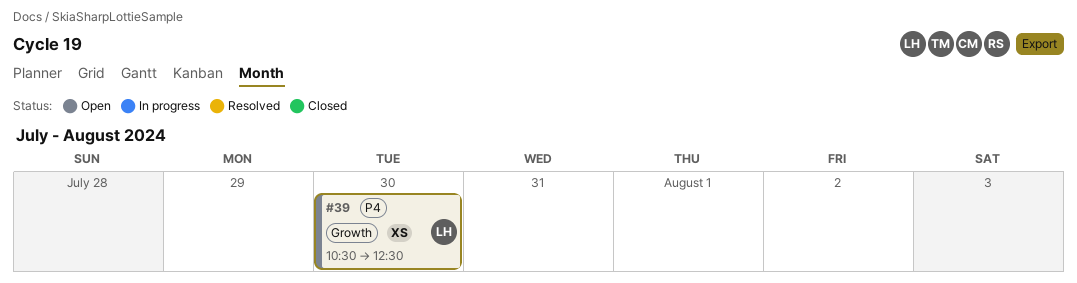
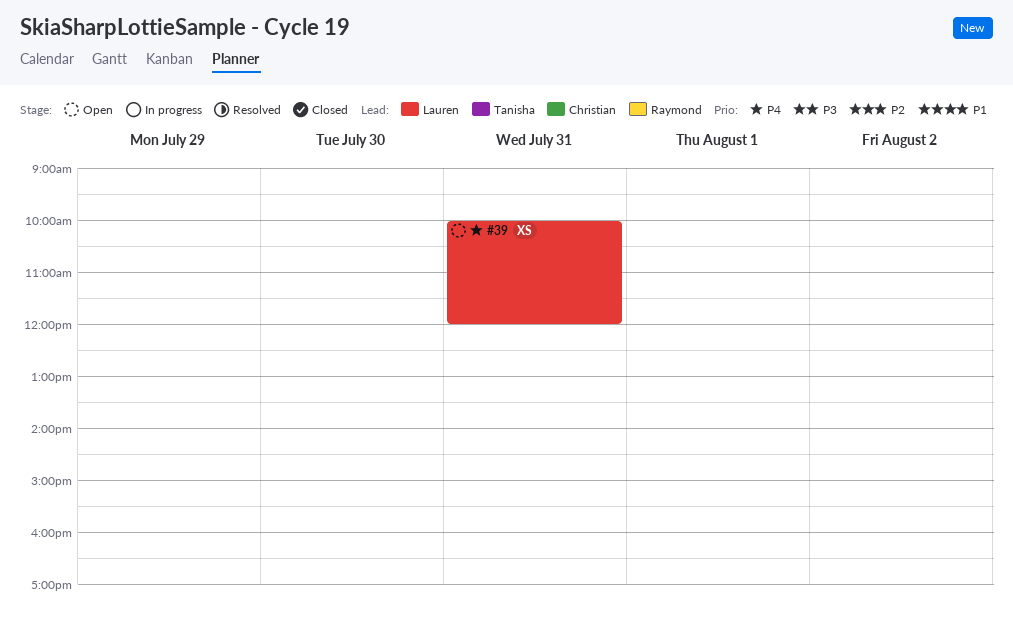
#39, day: Jul 30 -> Jul 31
#39, begins: 10:30 -> 10:00
#39, ends: 12:30 -> 12:00

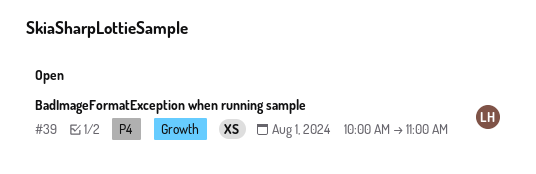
#39, day: Jul 31 -> Aug 1
#39, ends: 12:00 -> 11:00

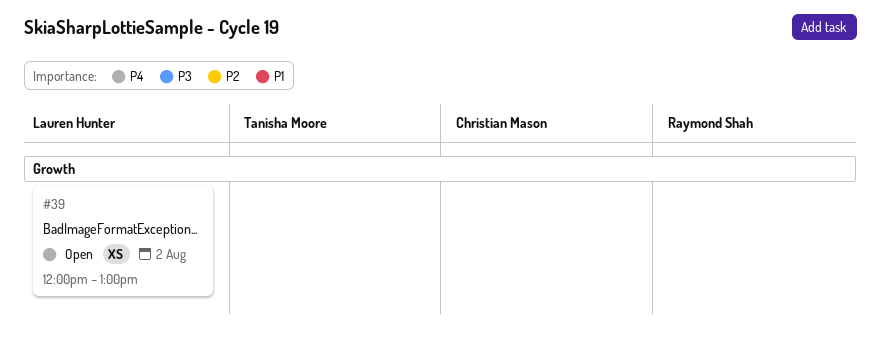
#39, day: Aug 1 -> Aug 2
#39, begins: 10:00 -> 12:00
#39, ends: 11:00 -> 13:00

